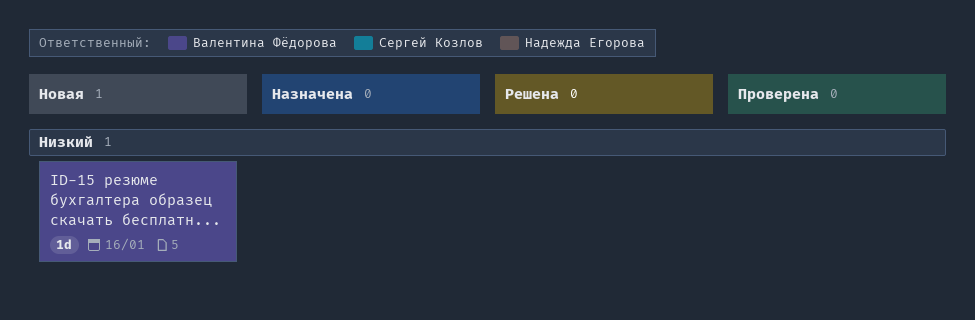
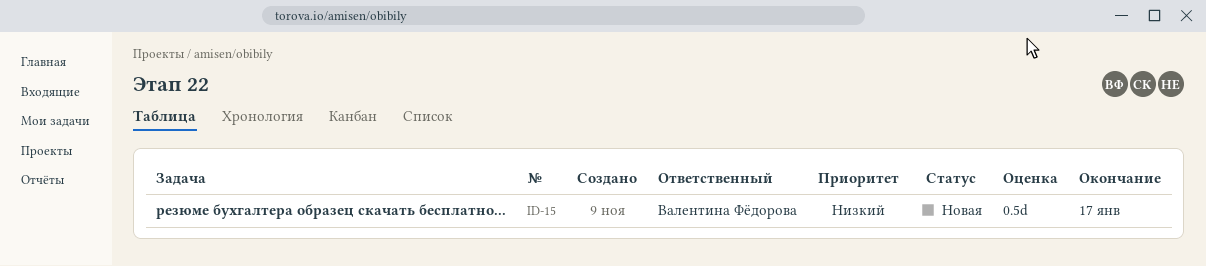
ID-15, estimate: 1d -> 0.5d
ID-15, due: Jan 16 -> Jan 17

